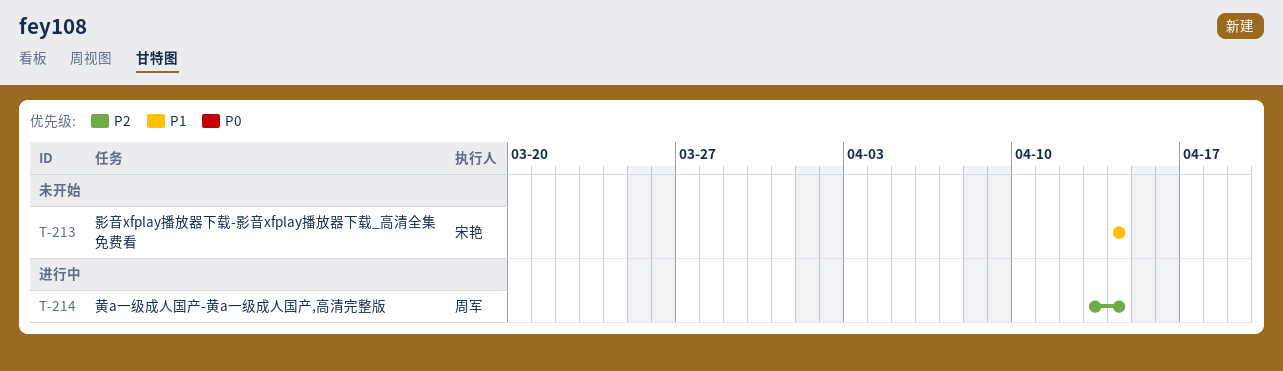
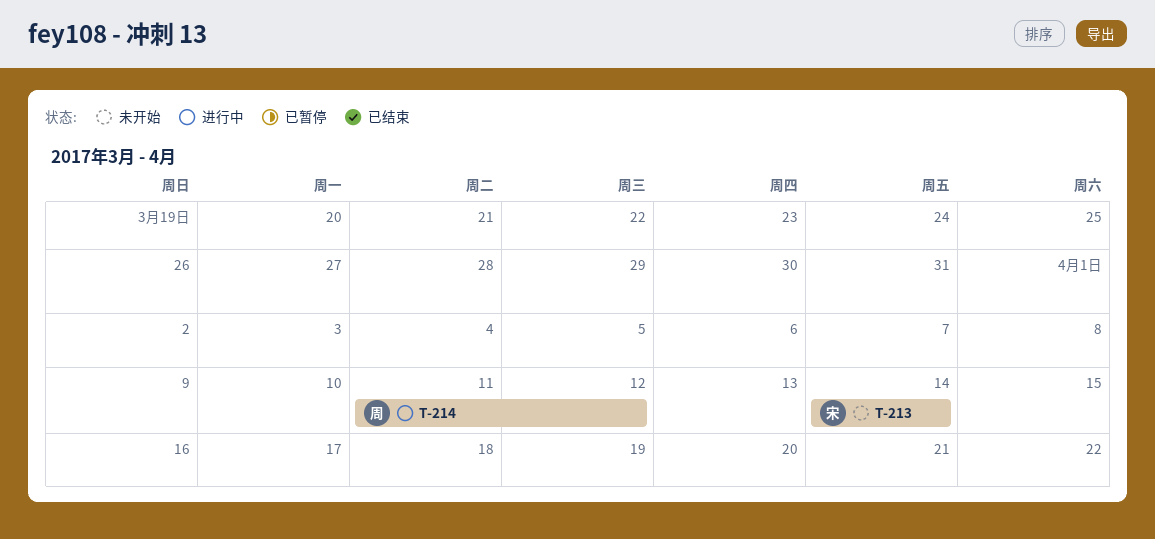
T-214, start: Apr 13 -> Apr 11
T-214, due: Apr 14 -> Apr 12

